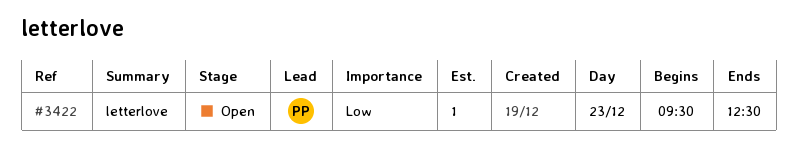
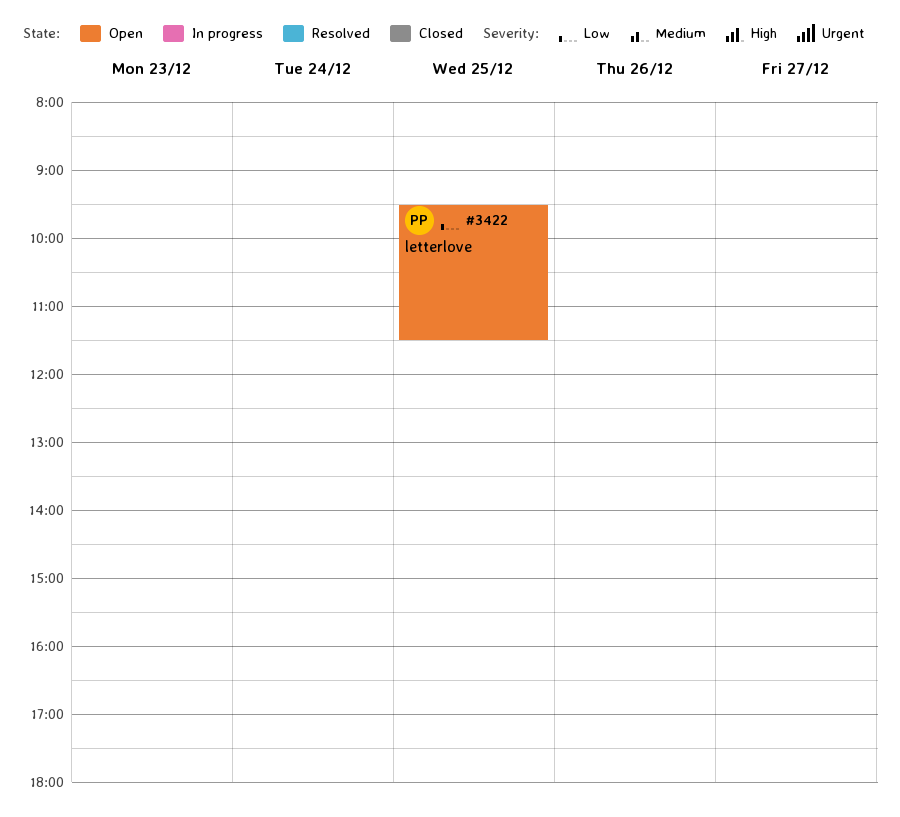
#3422, day: Dec 23 -> Dec 25
#3422, ends: 12:30 -> 11:30

